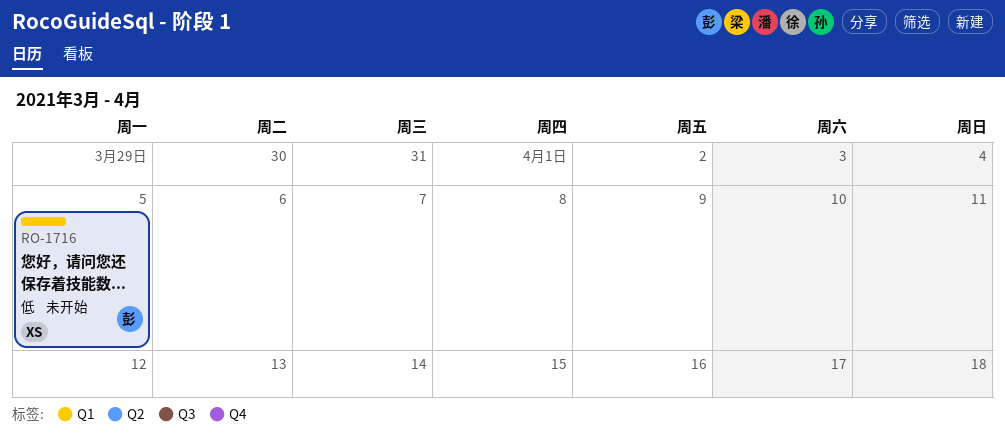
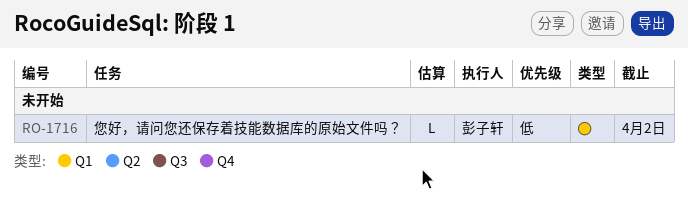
RO-1716, estimate: XS -> L
RO-1716, due: Apr 5 -> Apr 2

